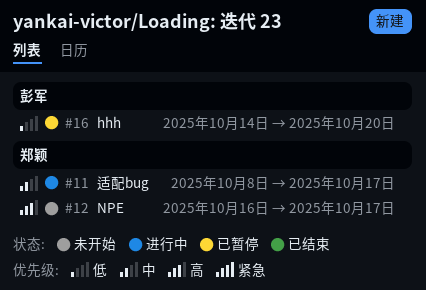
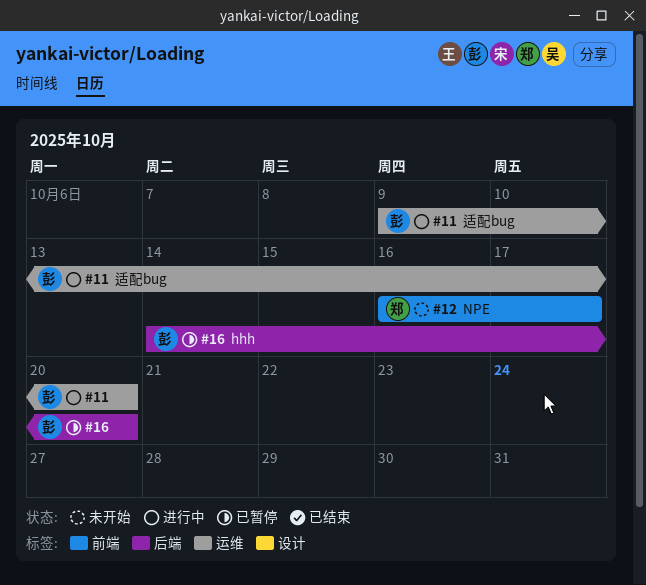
#11, owner: 郑颖 -> 彭军
#11, start: Oct 8 -> Oct 9
#11, due: Oct 17 -> Oct 20

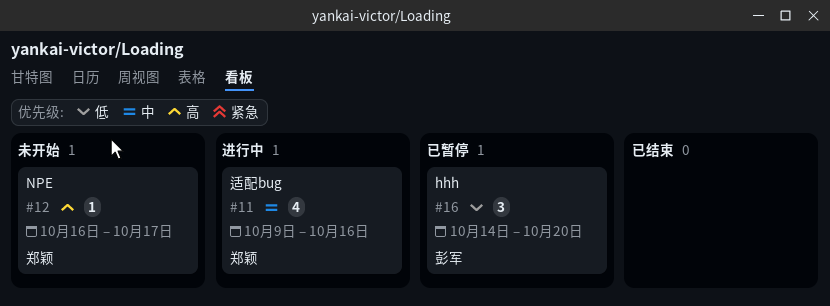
#11, owner: 彭军 -> 郑颖
#11, due: Oct 20 -> Oct 16

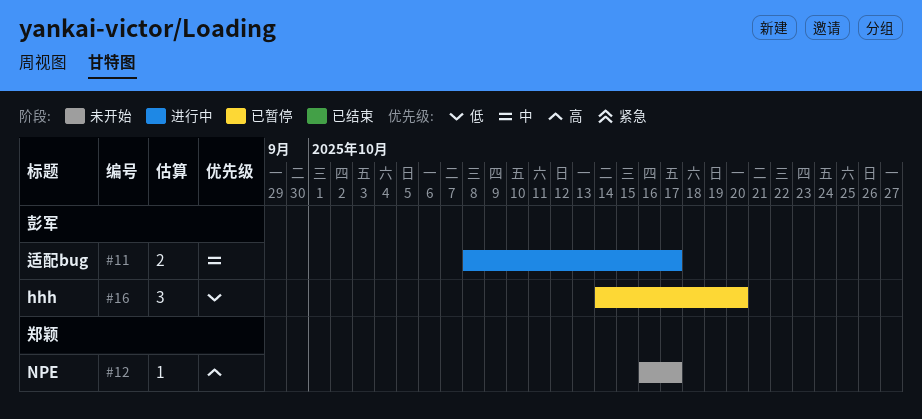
#11, owner: 郑颖 -> 彭军
#11, estimate: 4 -> 2
#11, start: Oct 9 -> Oct 8
#11, due: Oct 16 -> Oct 17

